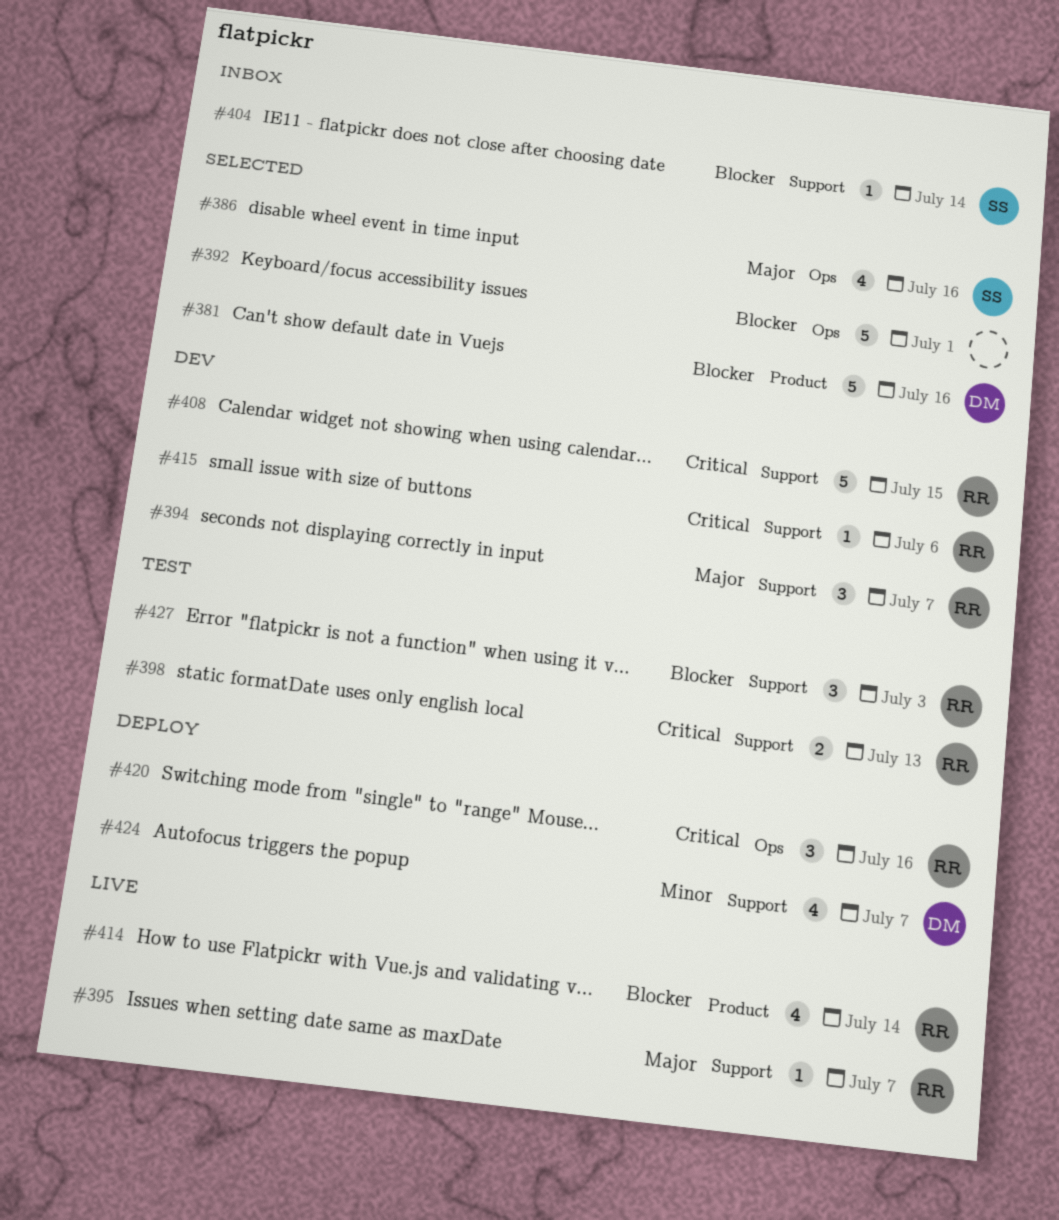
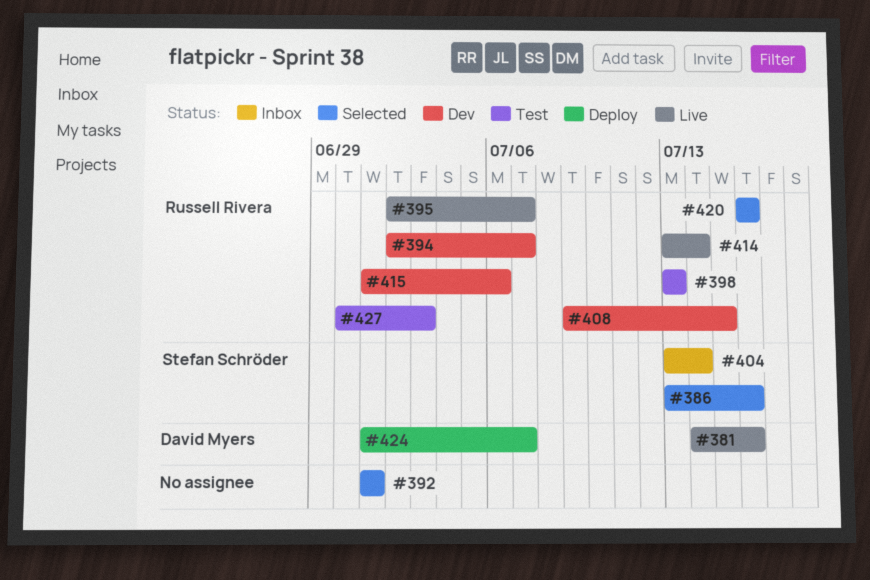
#381, status: Selected -> Live
#420, status: Deploy -> Selected

